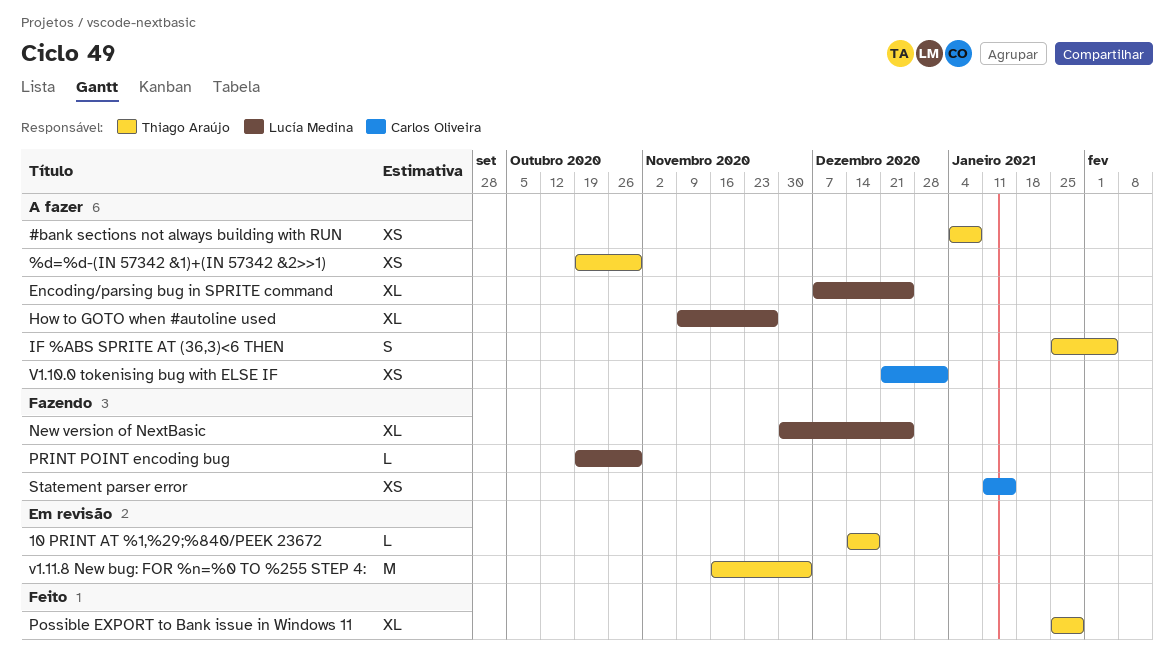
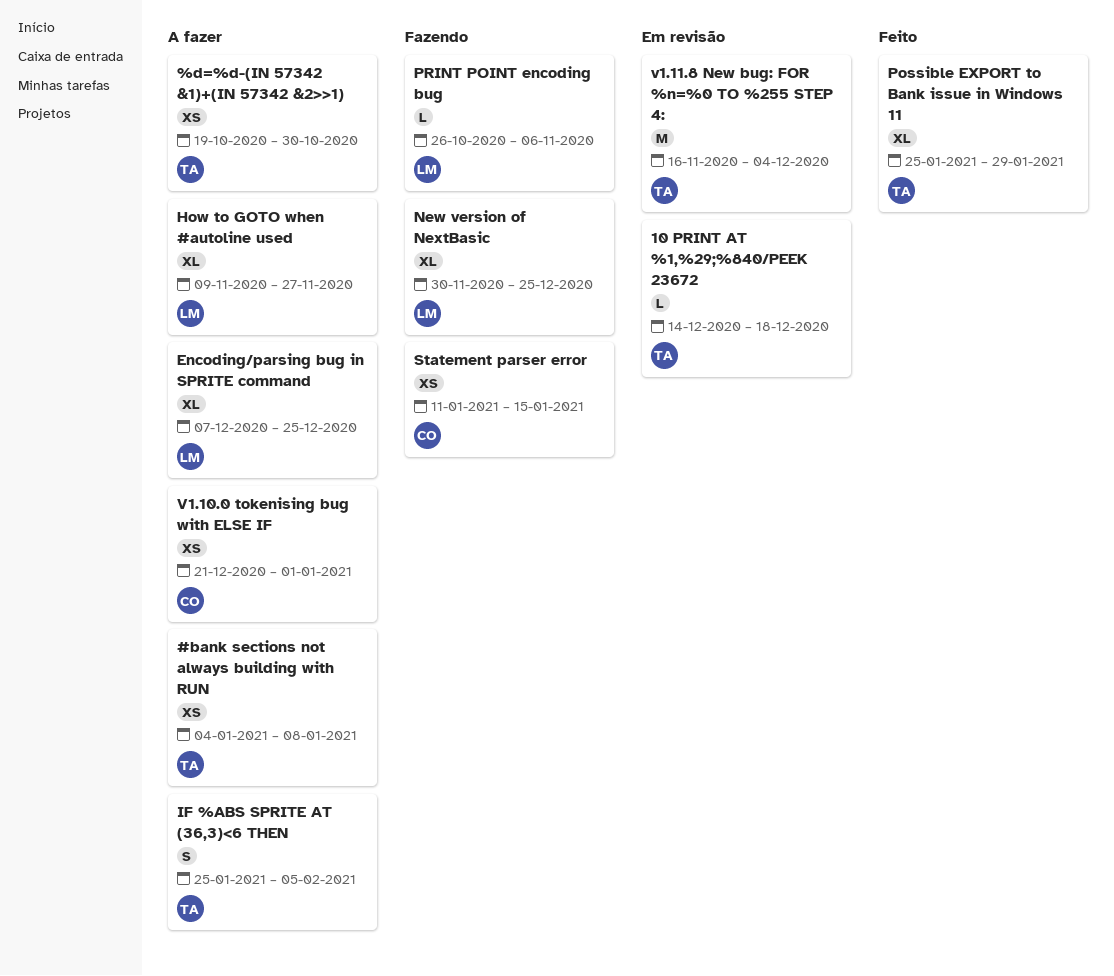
PRINT POINT encoding bug, start: Oct 19 -> Oct 26
PRINT POINT encoding bug, due: Oct 30 -> Nov 6

